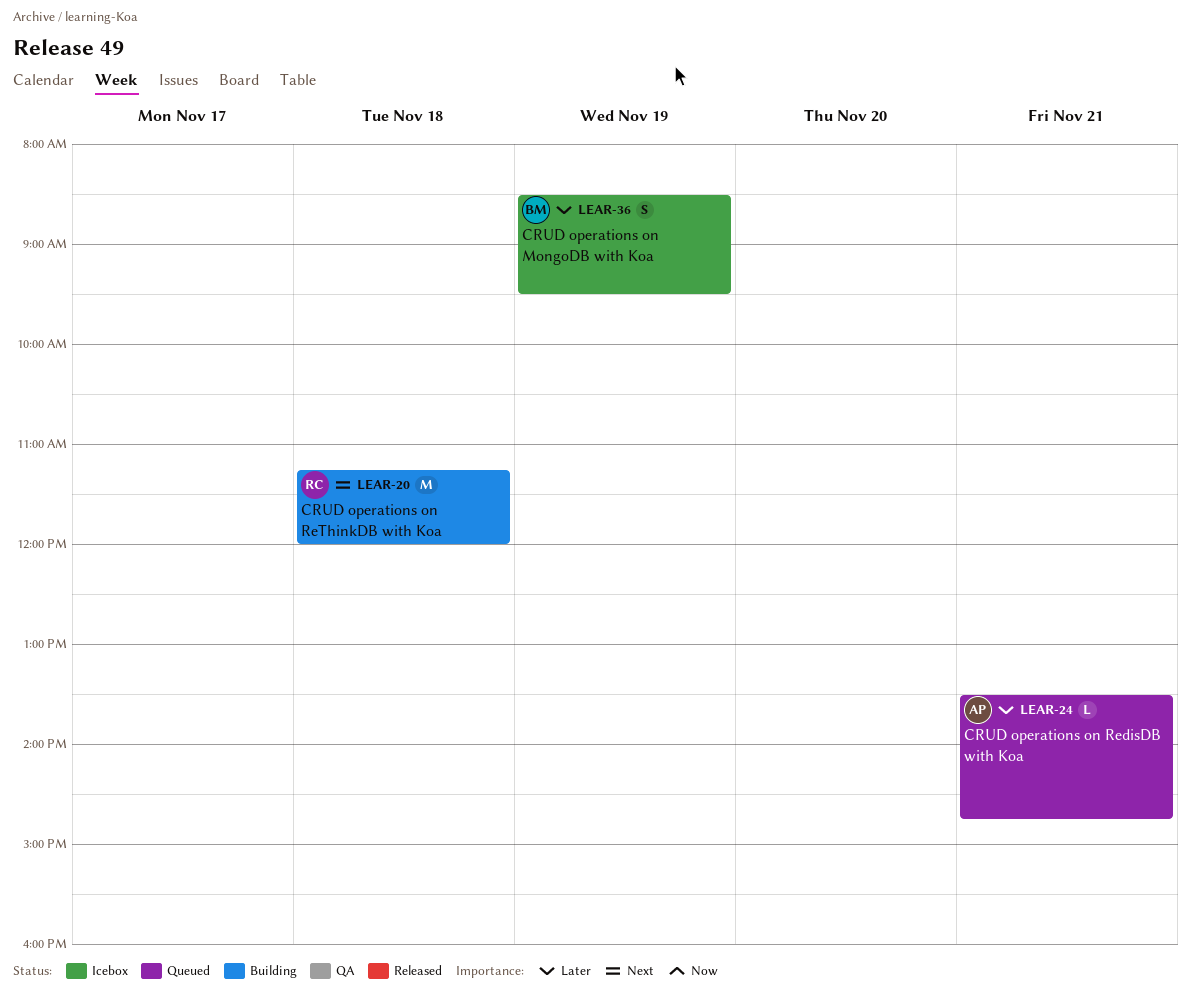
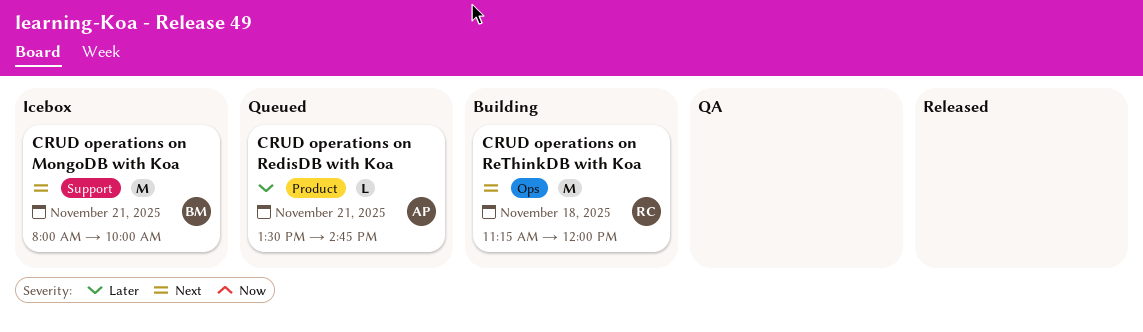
CRUD operations on MongoDB with Koa, priority: Later -> Next
CRUD operations on MongoDB with Koa, estimate: S -> M
CRUD operations on MongoDB with Koa, day: Nov 19 -> Nov 21
CRUD operations on MongoDB with Koa, begins: 08:30 -> 08:00
CRUD operations on MongoDB with Koa, ends: 09:30 -> 10:00

